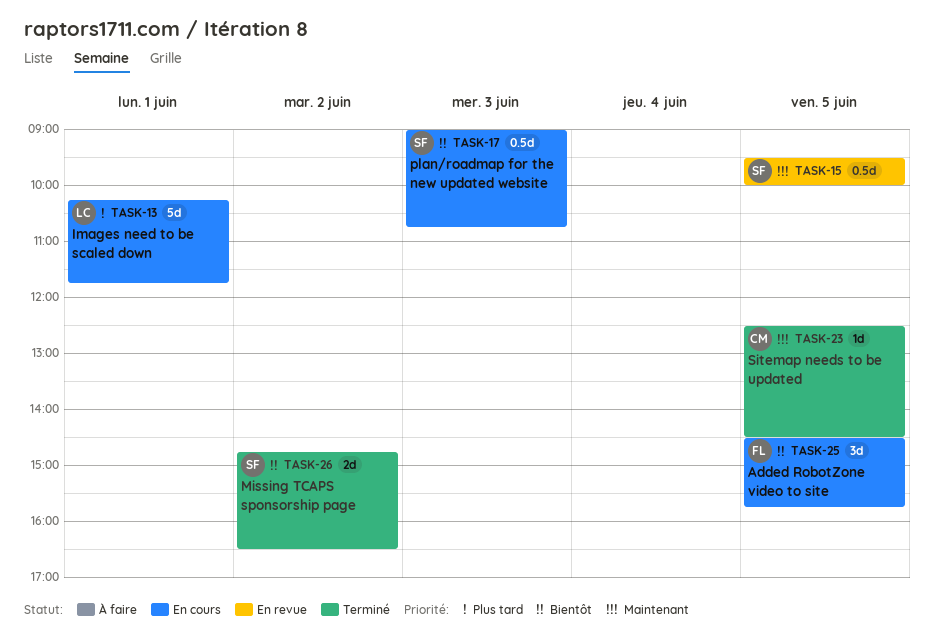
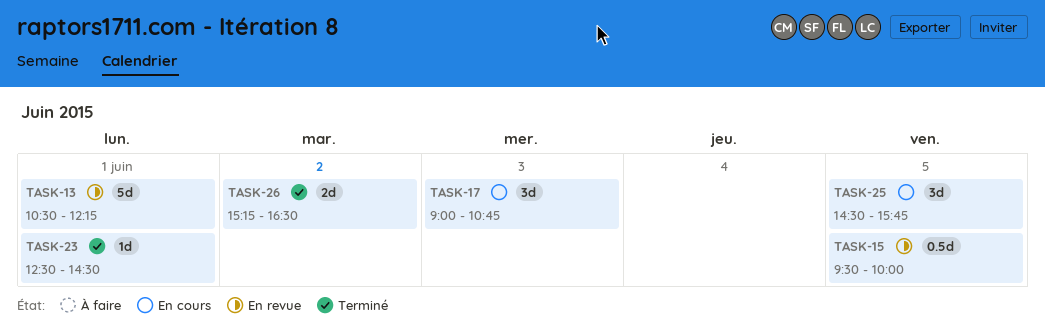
TASK-13, status: En cours -> En revue
TASK-13, begins: 10:15 -> 10:30
TASK-13, ends: 11:45 -> 12:15
TASK-17, estimate: 0.5d -> 3d
TASK-23, day: Jun 5 -> Jun 1
TASK-26, begins: 14:45 -> 15:15

